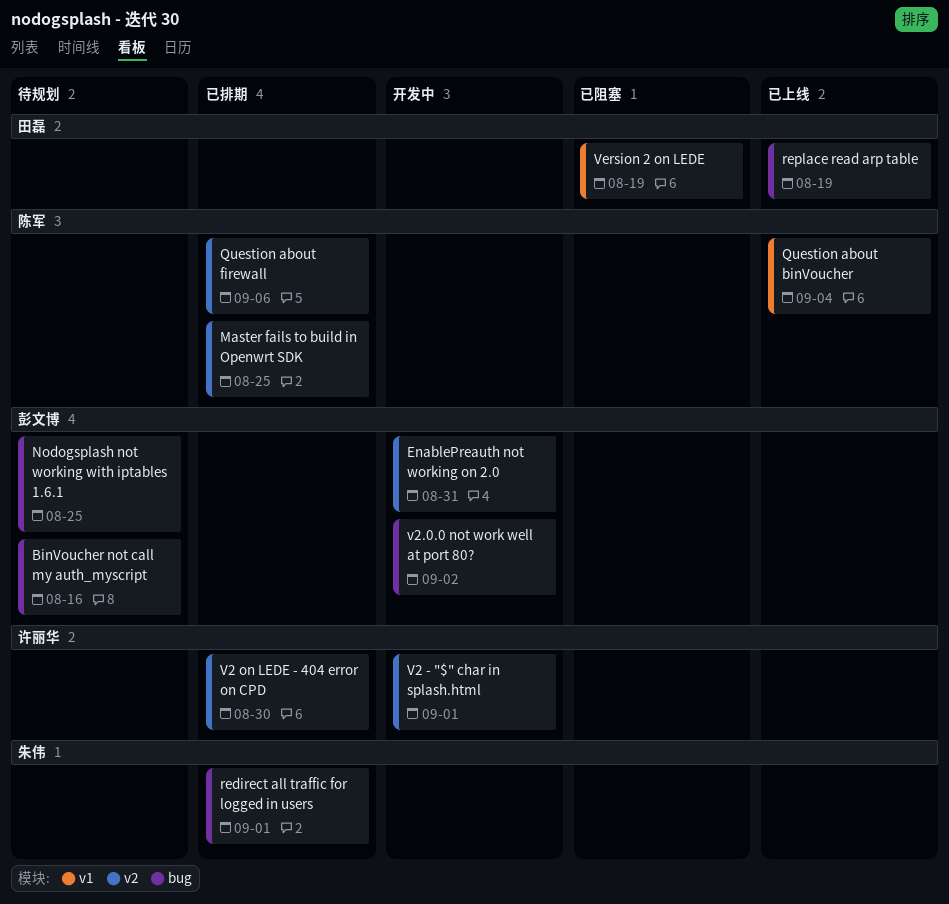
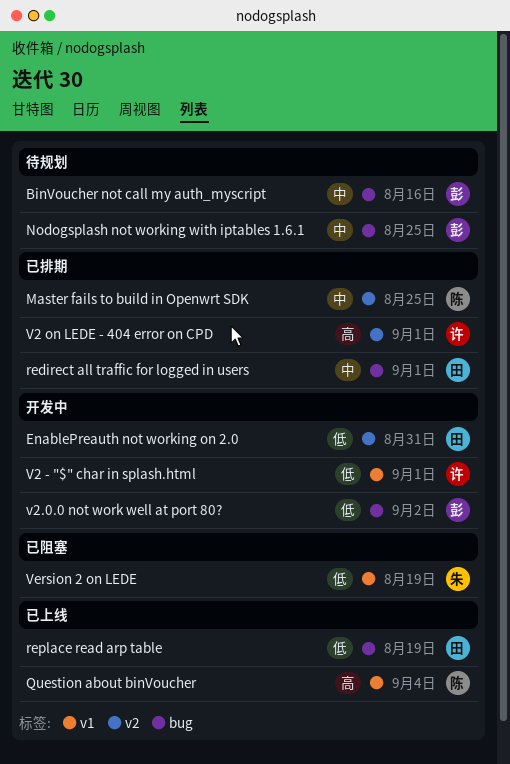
EnablePreauth not working on 2.0, owner: 彭文博 -> 田磊
Question about firewall: present -> none
redirect all traffic for logged in users, owner: 朱伟 -> 田磊
V2 - "$" char in splash.html, label: v2 -> v1
V2 on LEDE - 404 error on CPD, due: Aug 30 -> Sep 1
Version 2 on LEDE, owner: 田磊 -> 朱伟

